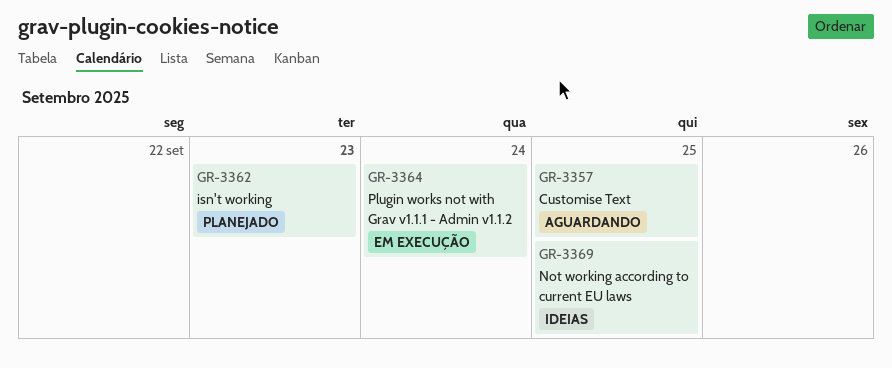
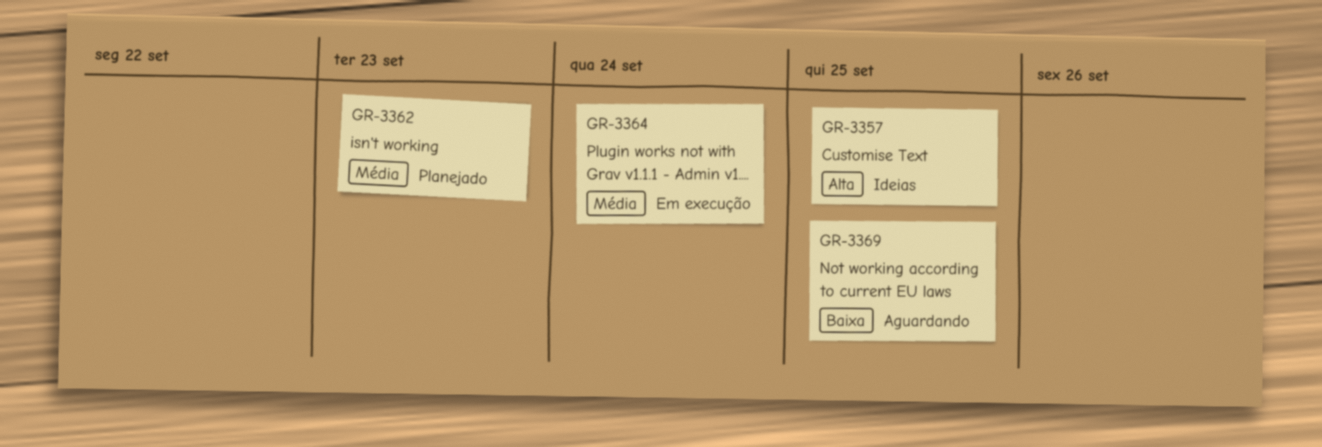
GR-3357, status: Aguardando -> Ideias
GR-3369, status: Ideias -> Aguardando

